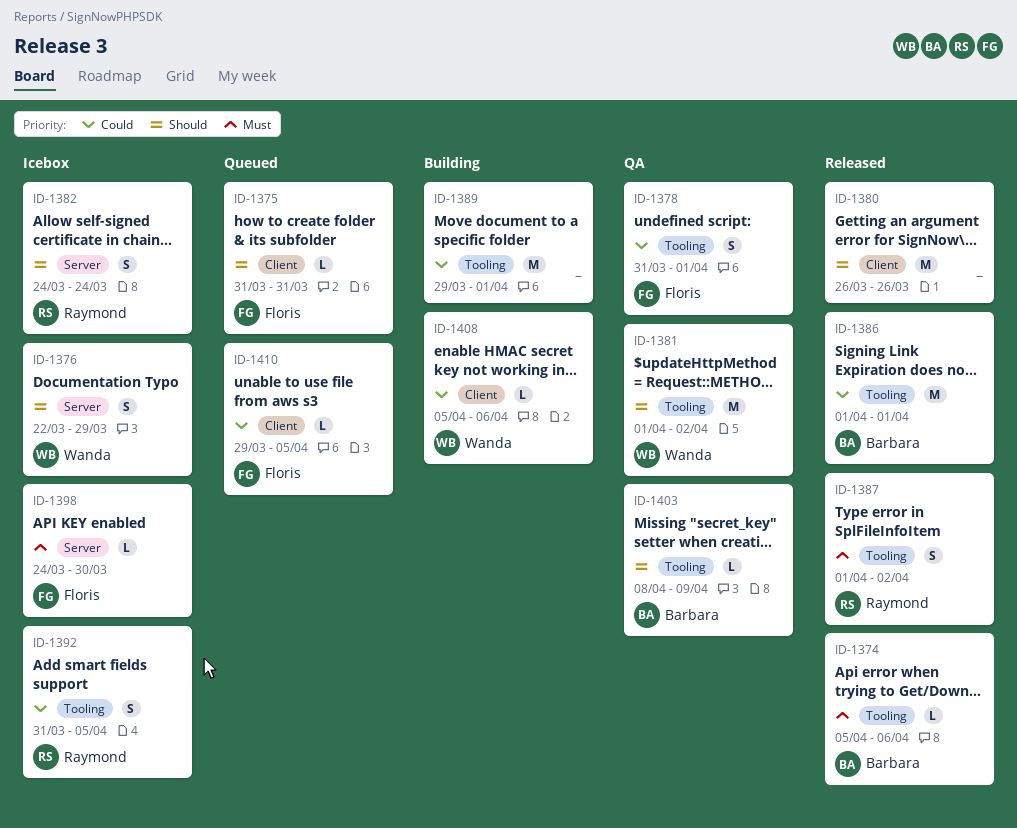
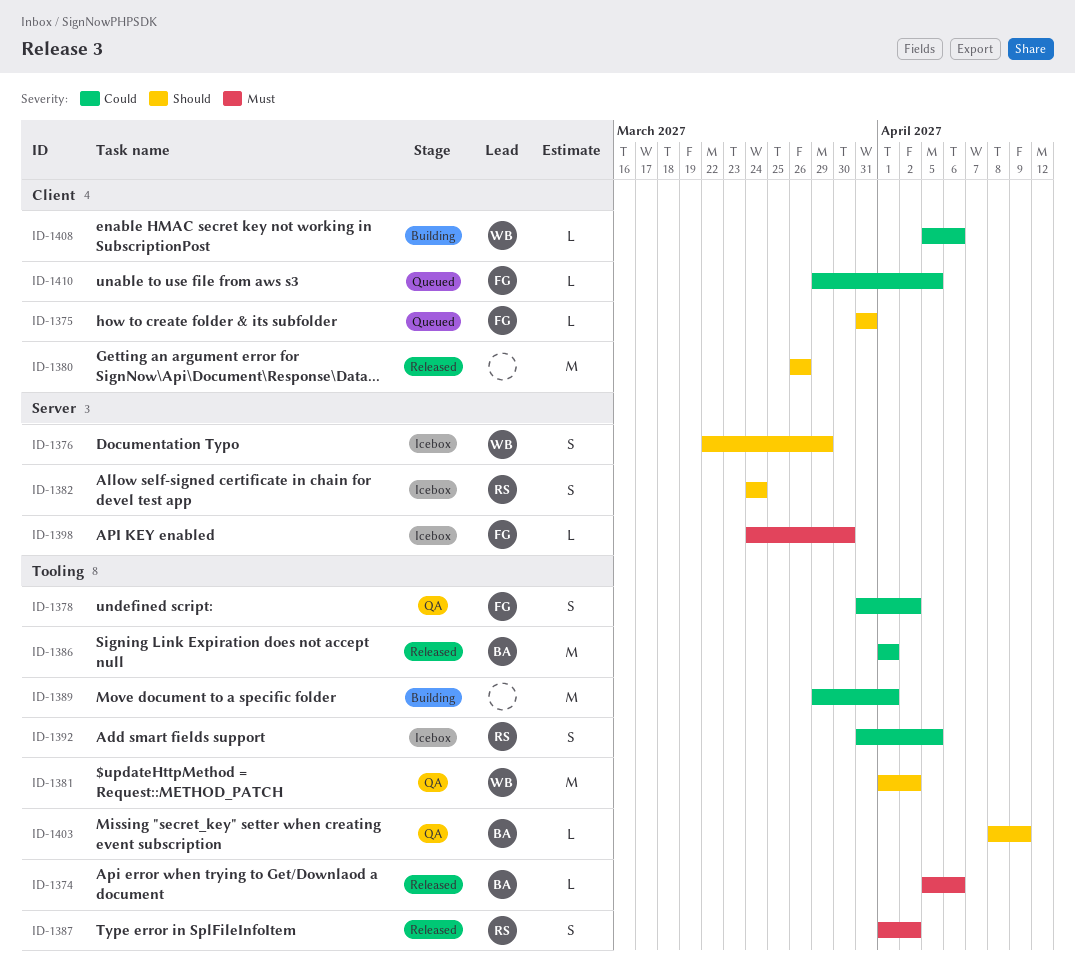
ID-1378, due: Apr 1 -> Apr 2

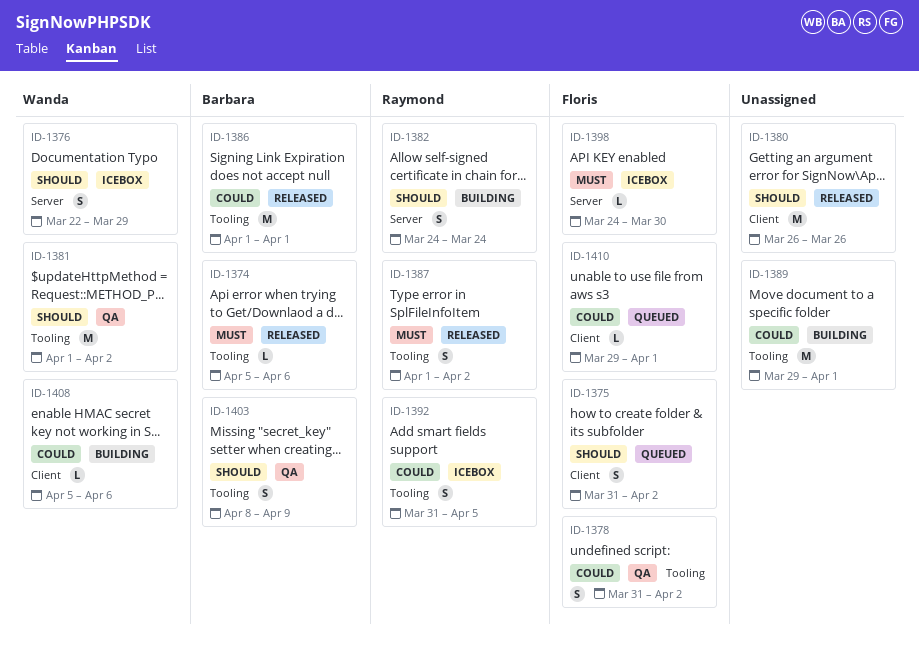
ID-1375, estimate: L -> S
ID-1375, due: Mar 31 -> Apr 2
ID-1382, status: Icebox -> Building
ID-1403, estimate: L -> S
ID-1410, due: Apr 5 -> Apr 1

